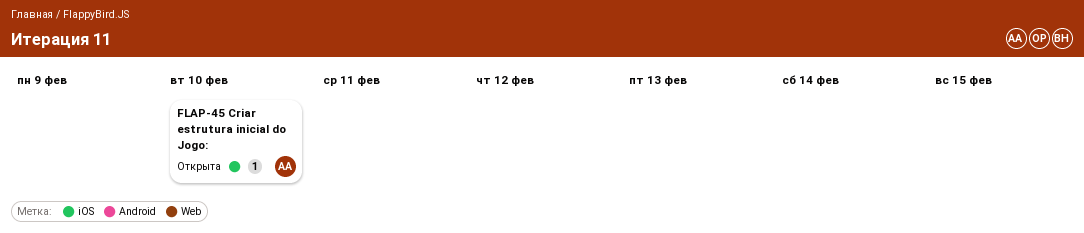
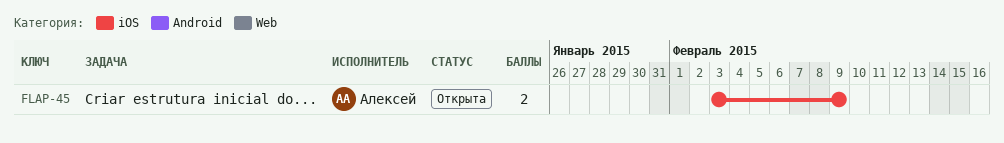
FLAP-45, estimate: 1 -> 2
FLAP-45, due: Feb 10 -> Feb 9

